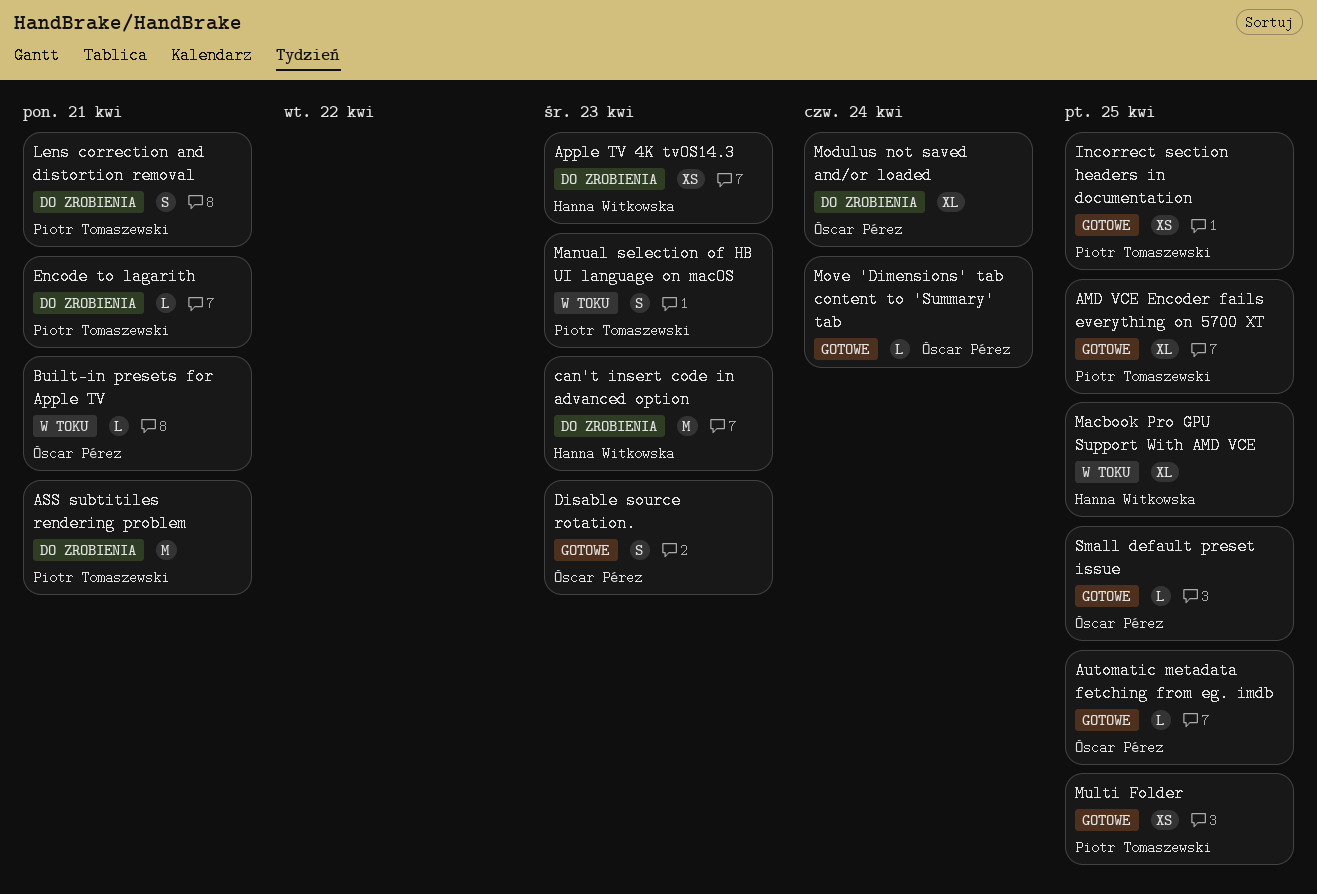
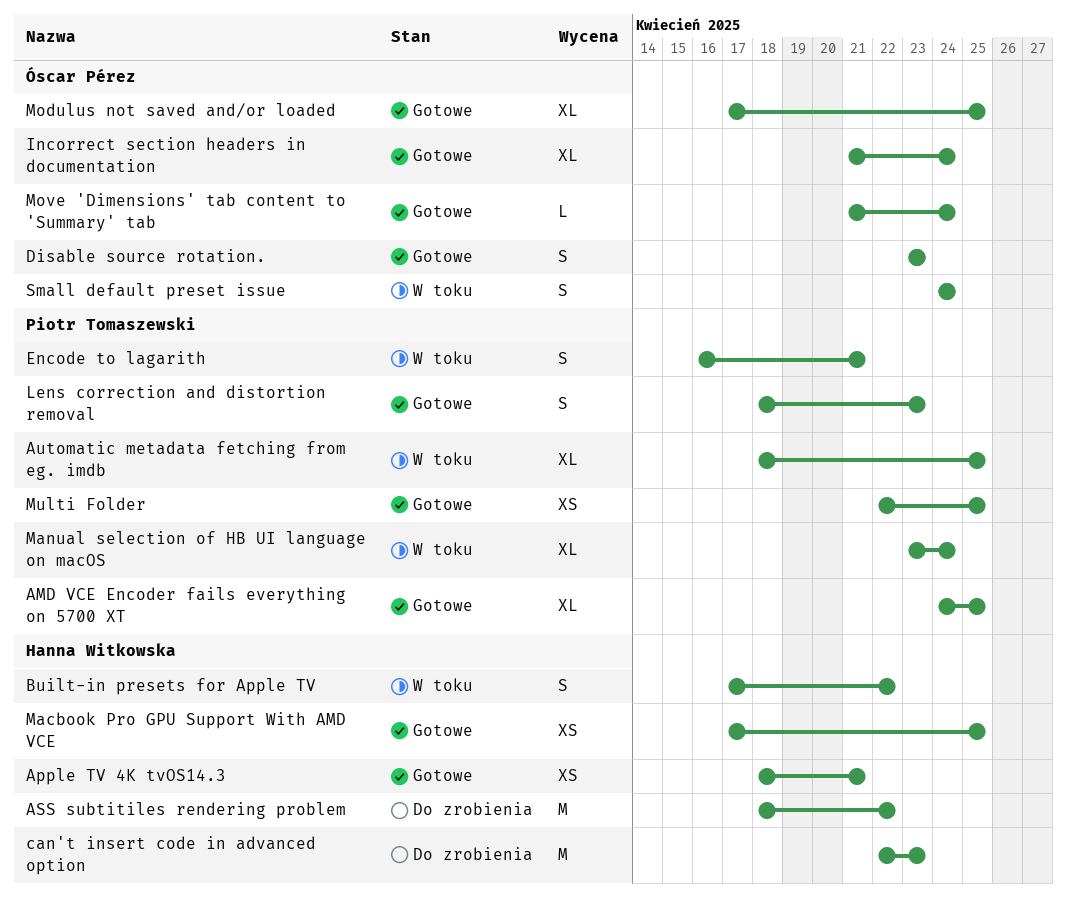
Apple TV 4K tvOS14.3, status: Do zrobienia -> Gotowe
Apple TV 4K tvOS14.3, due: Apr 23 -> Apr 21
ASS subtitiles rendering problem, owner: Piotr Tomaszewski -> Hanna Witkowska
ASS subtitiles rendering problem, due: Apr 21 -> Apr 22
Automatic metadata fetching from eg. imdb, status: Gotowe -> W toku
Automatic metadata fetching from eg. imdb, owner: Óscar Pérez -> Piotr Tomaszewski
Automatic metadata fetching from eg. imdb, estimate: L -> XL
Built-in presets for Apple TV, owner: Óscar Pérez -> Hanna Witkowska
Built-in presets for Apple TV, estimate: L -> S
Built-in presets for Apple TV, due: Apr 21 -> Apr 22
Encode to lagarith, status: Do zrobienia -> W toku
Encode to lagarith, estimate: L -> S
Incorrect section headers in documentation, owner: Piotr Tomaszewski -> Óscar Pérez
Incorrect section headers in documentation, estimate: XS -> XL
Incorrect section headers in documentation, due: Apr 25 -> Apr 24
Lens correction and distortion removal, status: Do zrobienia -> Gotowe
Lens correction and distortion removal, due: Apr 21 -> Apr 23
Macbook Pro GPU Support With AMD VCE, status: W toku -> Gotowe
Macbook Pro GPU Support With AMD VCE, estimate: XL -> XS
Manual selection of HB UI language on macOS, estimate: S -> XL
Manual selection of HB UI language on macOS, due: Apr 23 -> Apr 24
Modulus not saved and/or loaded, status: Do zrobienia -> Gotowe
Modulus not saved and/or loaded, due: Apr 24 -> Apr 25
Small default preset issue, status: Gotowe -> W toku
Small default preset issue, estimate: L -> S
Small default preset issue, due: Apr 25 -> Apr 24

